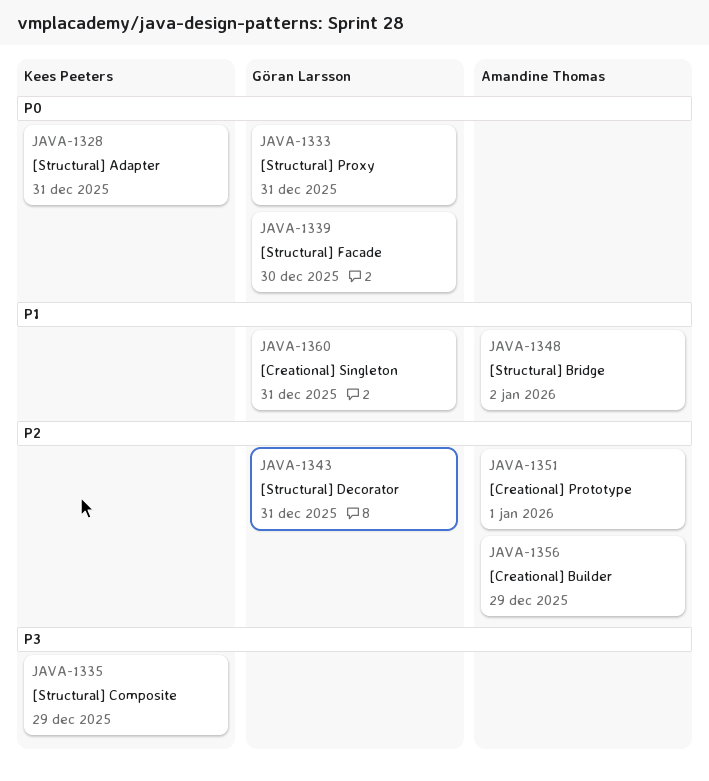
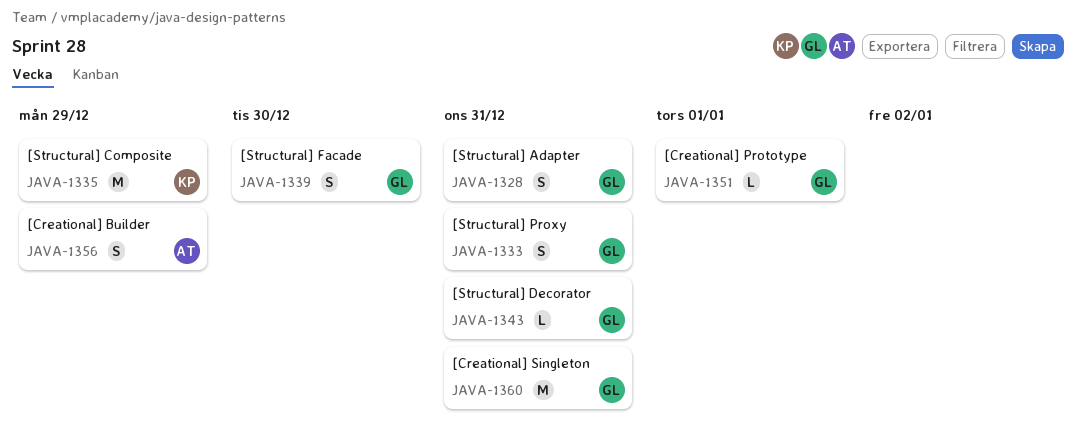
JAVA-1328, owner: Kees Peeters -> Göran Larsson
JAVA-1348: present -> none
JAVA-1351, owner: Amandine Thomas -> Göran Larsson

